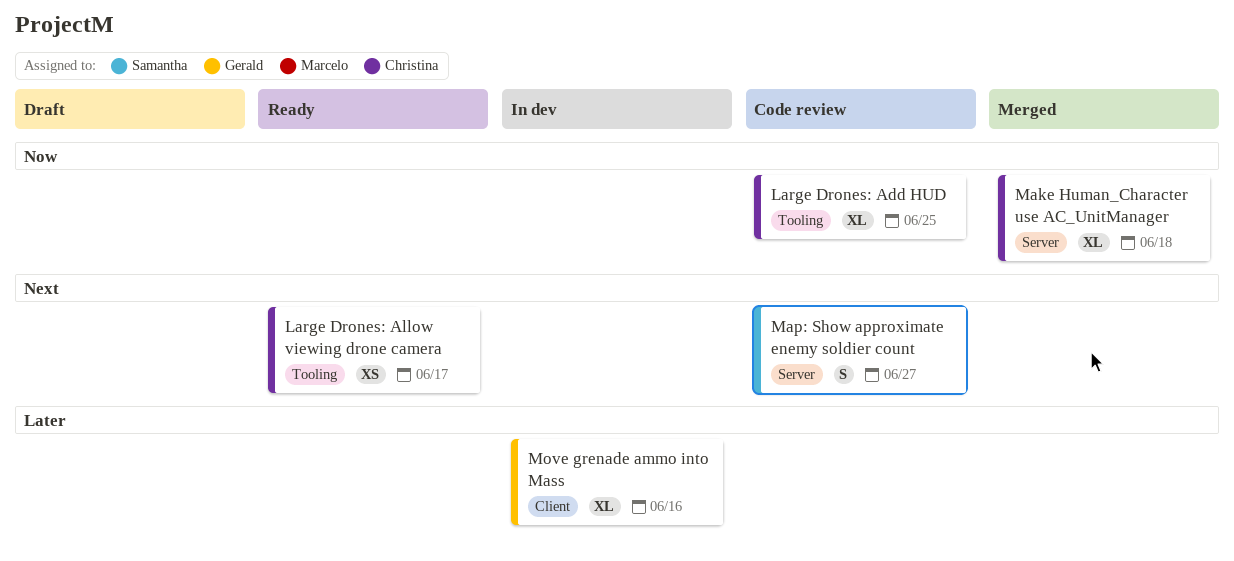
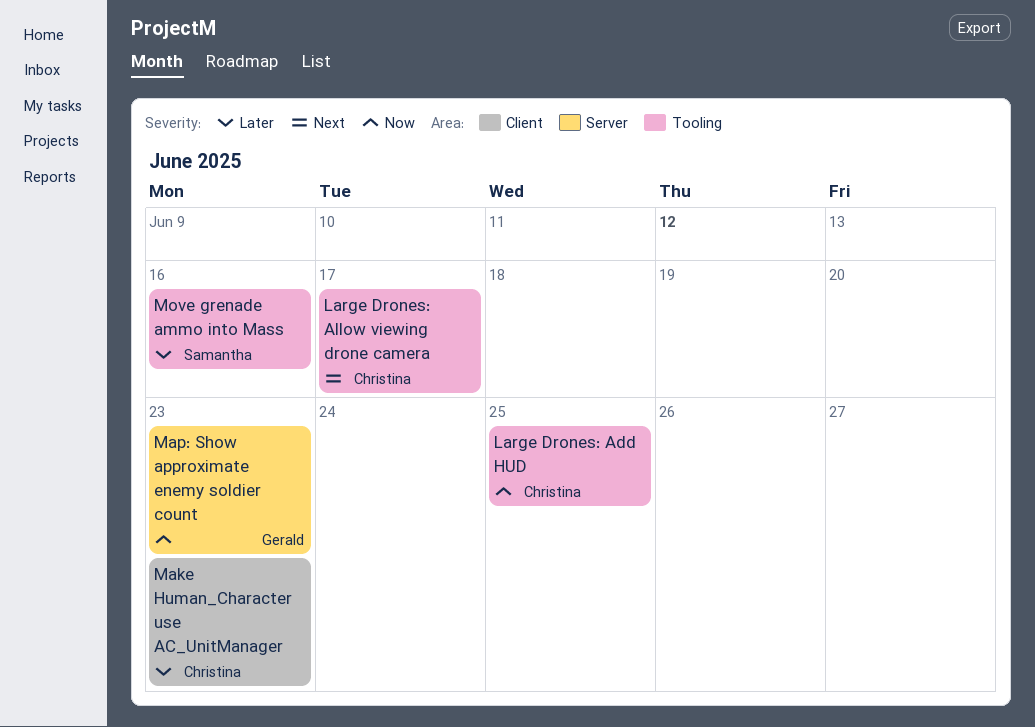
Make Human_Character use AC_UnitManager, priority: Now -> Later
Make Human_Character use AC_UnitManager, label: Server -> Client
Make Human_Character use AC_UnitManager, due: Jun 18 -> Jun 23
Map: Show approximate enemy soldier count, owner: Samantha -> Gerald
Map: Show approximate enemy soldier count, priority: Next -> Now
Map: Show approximate enemy soldier count, due: Jun 27 -> Jun 23
Move grenade ammo into Mass, owner: Gerald -> Samantha
Move grenade ammo into Mass, label: Client -> Tooling

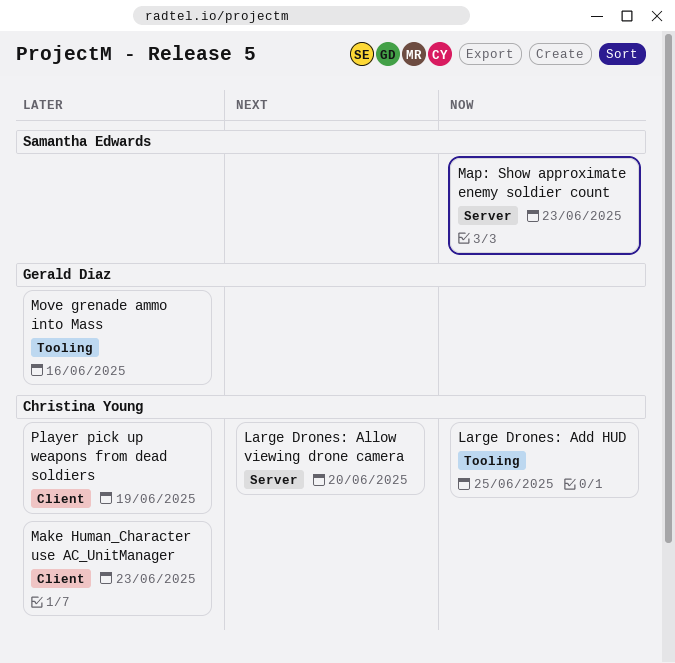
Large Drones: Allow viewing drone camera, label: Tooling -> Server
Large Drones: Allow viewing drone camera, due: Jun 17 -> Jun 20
Map: Show approximate enemy soldier count, owner: Gerald Diaz -> Samantha Edwards
Move grenade ammo into Mass, owner: Samantha Edwards -> Gerald Diaz
Player pick up weapons from dead soldiers: none -> present

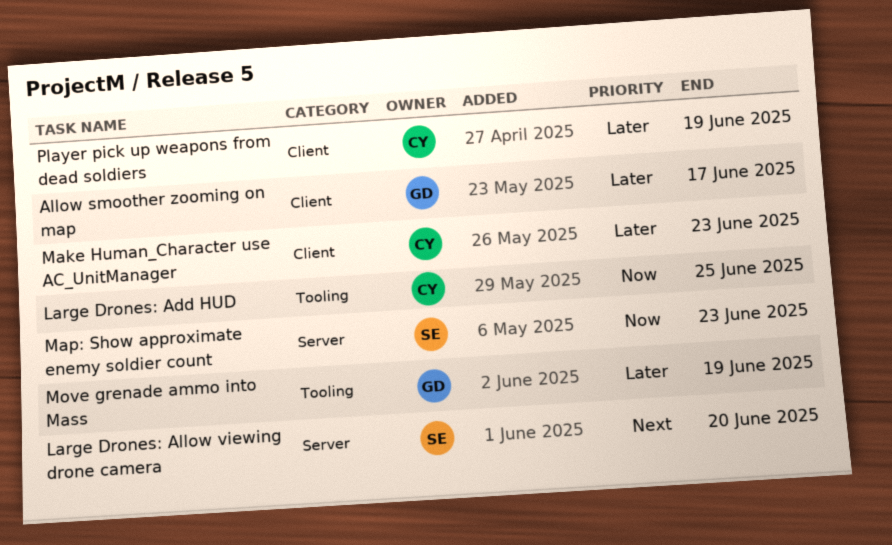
Allow smoother zooming on map: none -> present
Large Drones: Allow viewing drone camera, owner: Christina Young -> Samantha Edwards
Move grenade ammo into Mass, due: Jun 16 -> Jun 19

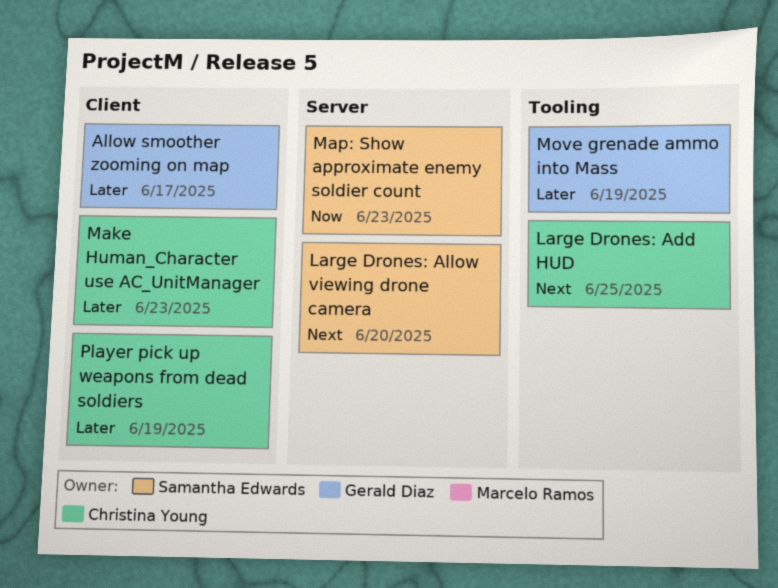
Large Drones: Add HUD, priority: Now -> Next

